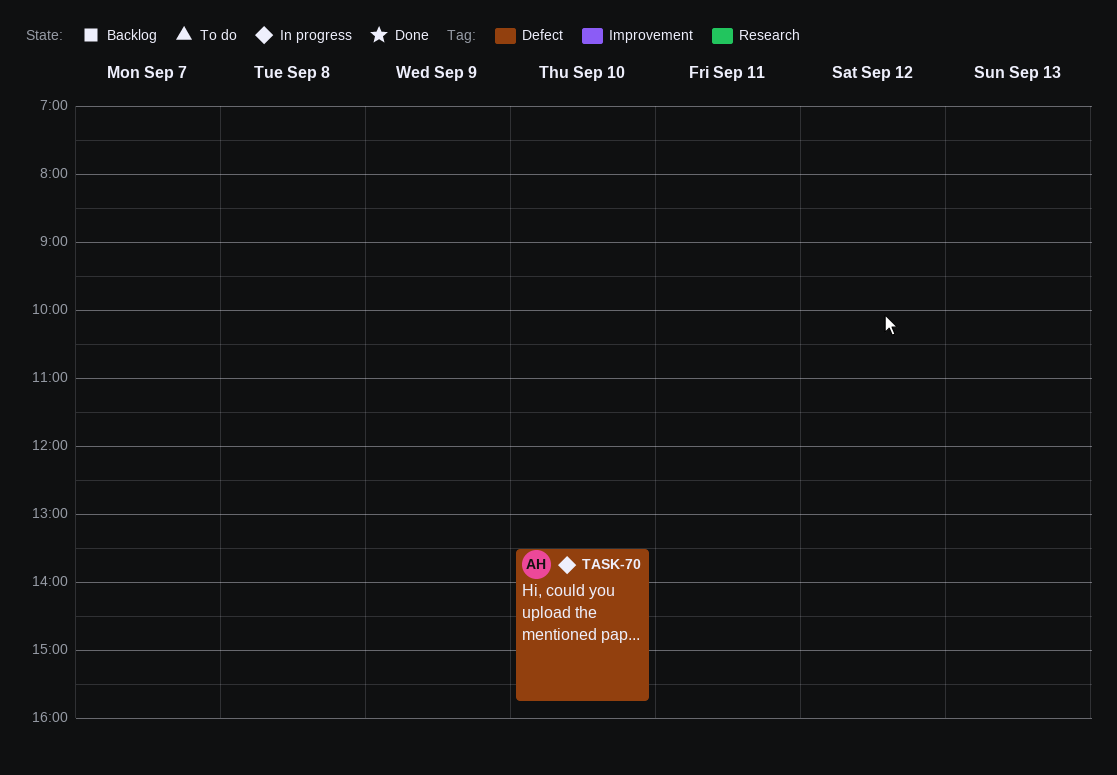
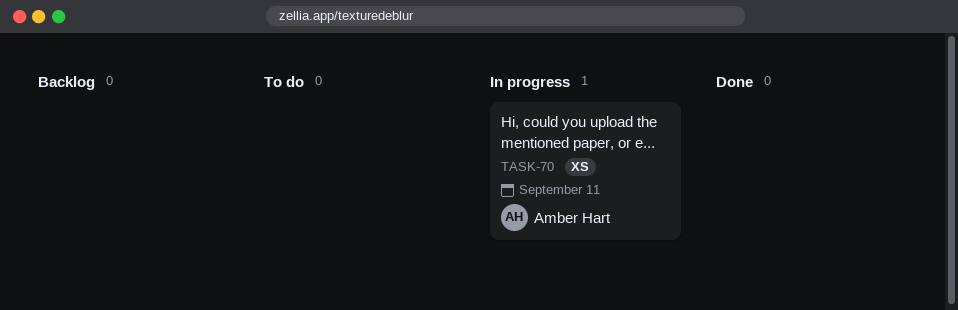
TASK-70, day: Sep 10 -> Sep 11

